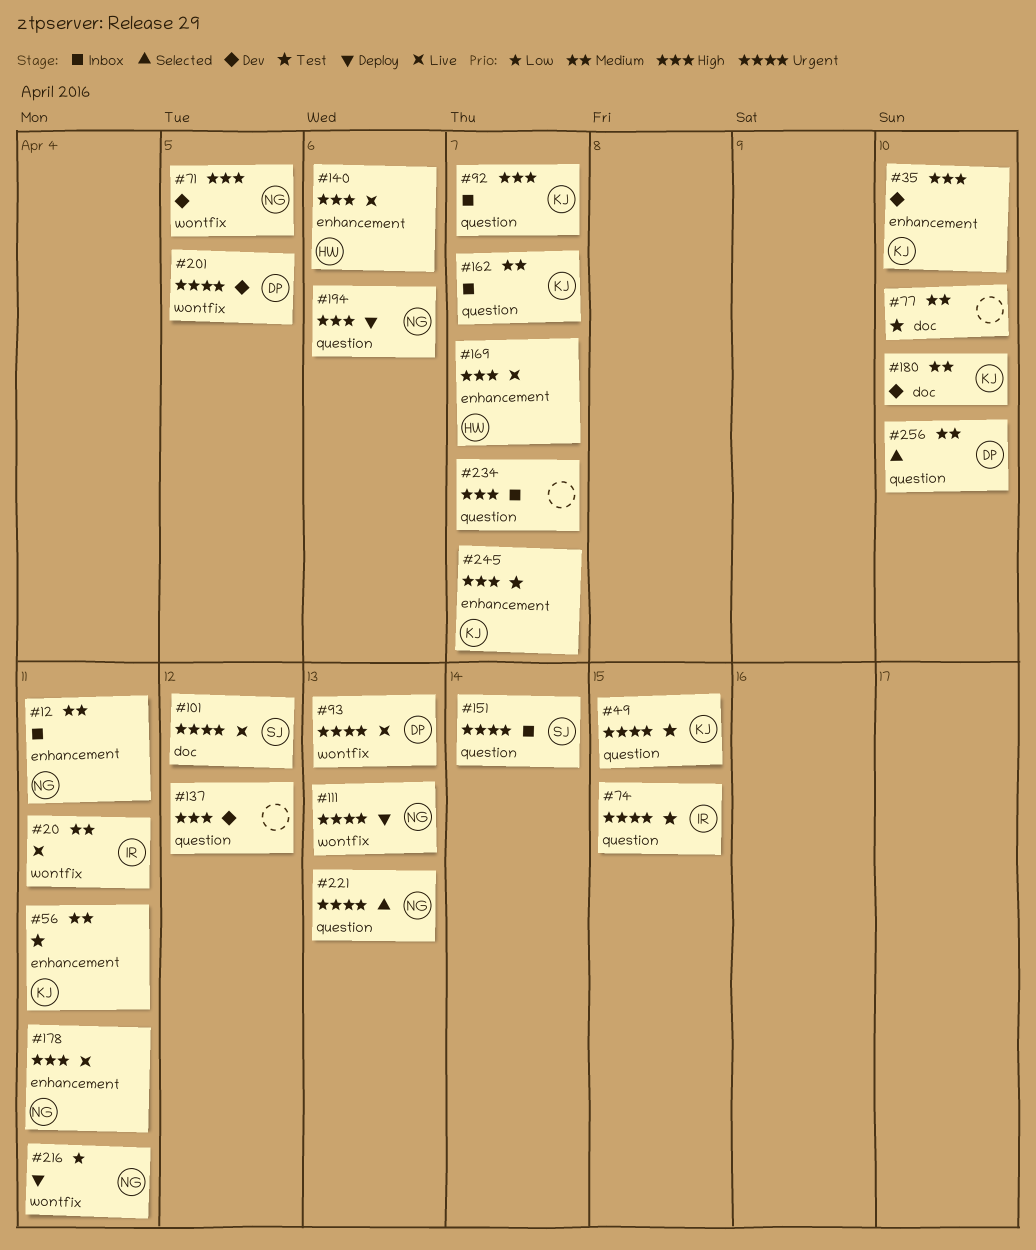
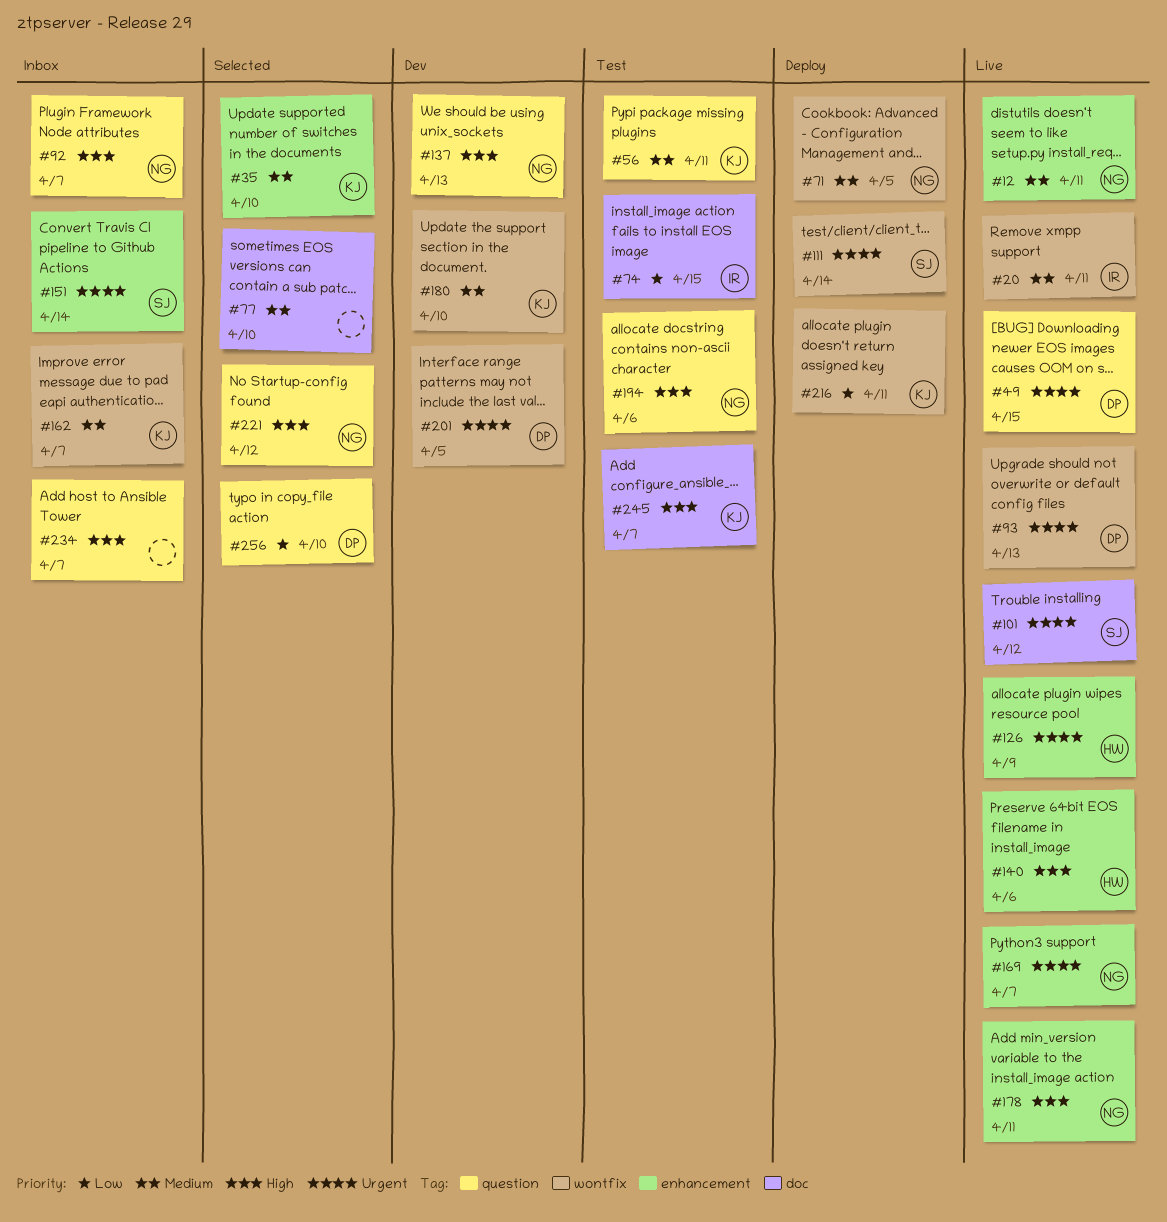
#12, status: Inbox -> Live
#35, status: Dev -> Selected
#35, priority: High -> Medium
#49, status: Test -> Live
#49, owner: KJ -> DP
#56, label: enhancement -> question
#71, status: Dev -> Deploy
#71, priority: High -> Medium
#74, priority: Urgent -> Low
#74, label: question -> doc
#77, status: Test -> Selected
#92, owner: KJ -> NG
#111, owner: NG -> SJ
#111, due: Apr 13 -> Apr 14
#126: none -> present
#137, owner: none -> NG
#137, due: Apr 12 -> Apr 13
#151, label: question -> enhancement
#162, label: question -> wontfix
#169, owner: HW -> NG
#169, priority: High -> Urgent
#180, label: doc -> wontfix
#194, status: Deploy -> Test
#216, owner: NG -> KJ
#221, priority: Urgent -> High
#221, due: Apr 13 -> Apr 12
#245, label: enhancement -> doc
#256, priority: Medium -> Low

